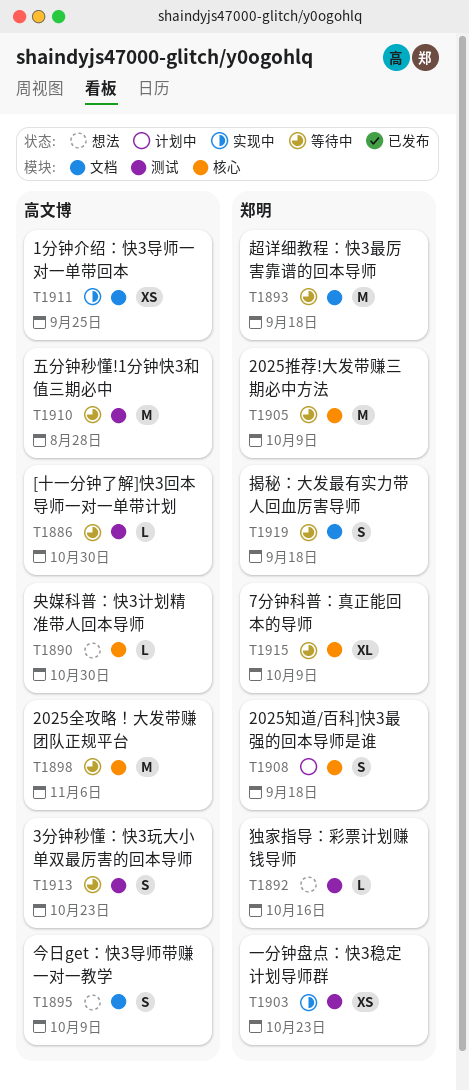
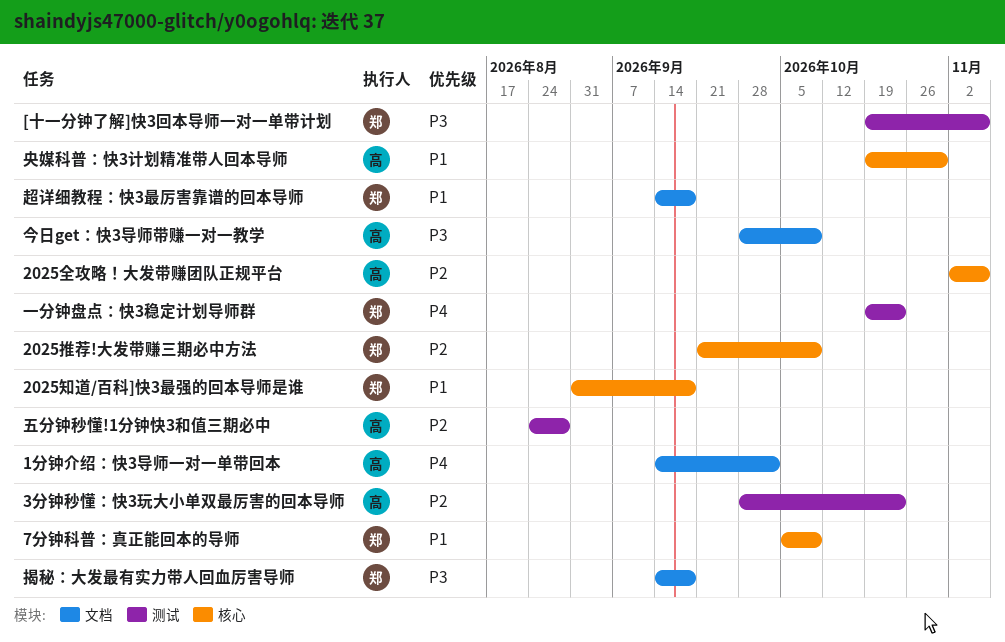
1分钟介绍：快3导师一对一单带回本, due: Sep 25 -> Oct 2
[十一分钟了解]快3回本导师一对一单带计划, owner: 高文博 -> 郑明
[十一分钟了解]快3回本导师一对一单带计划, due: Oct 30 -> Nov 6
独家指导：彩票计划赚钱导师: present -> none

